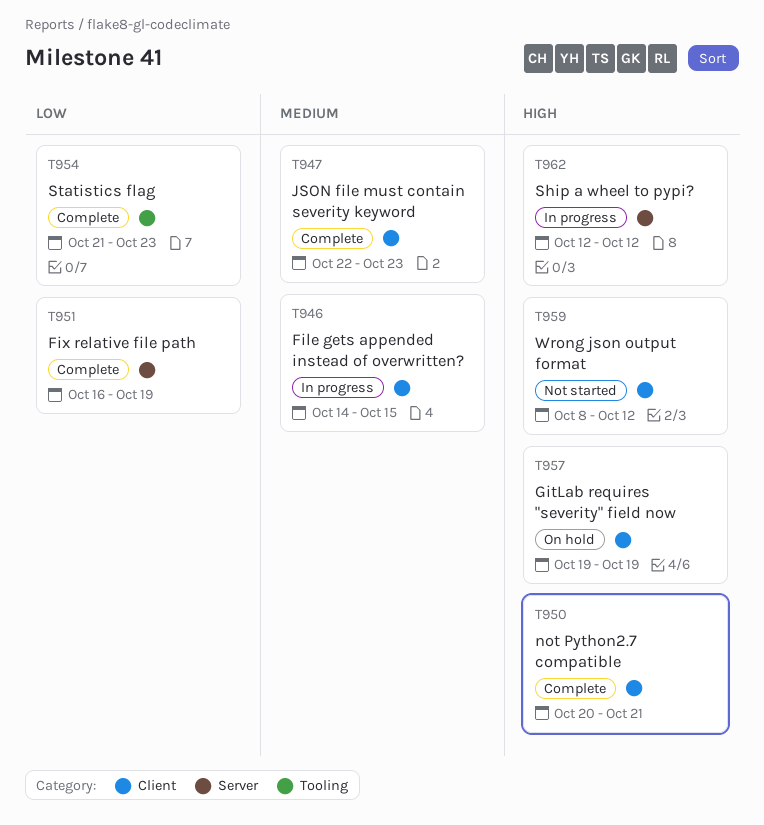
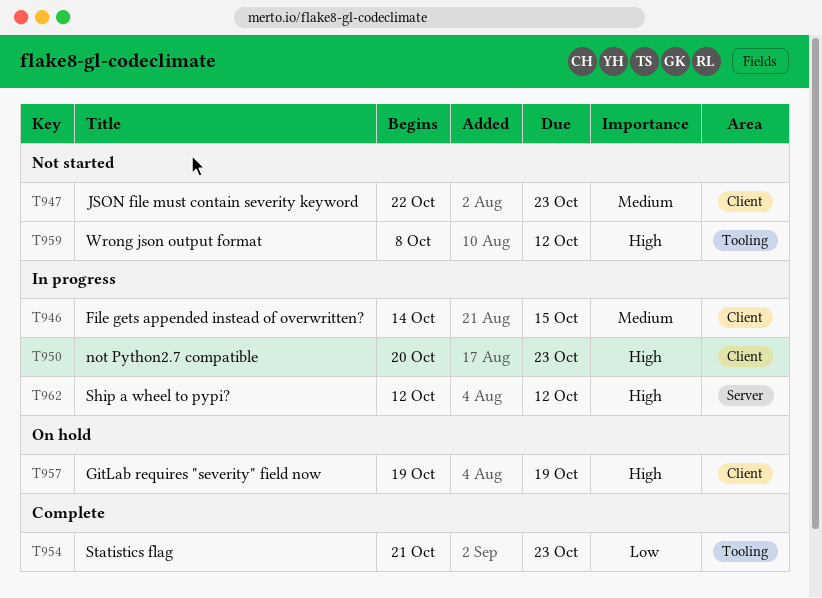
T947, status: Complete -> Not started
T950, status: Complete -> In progress
T950, due: Oct 21 -> Oct 23
T951: present -> none
T959, label: Client -> Tooling

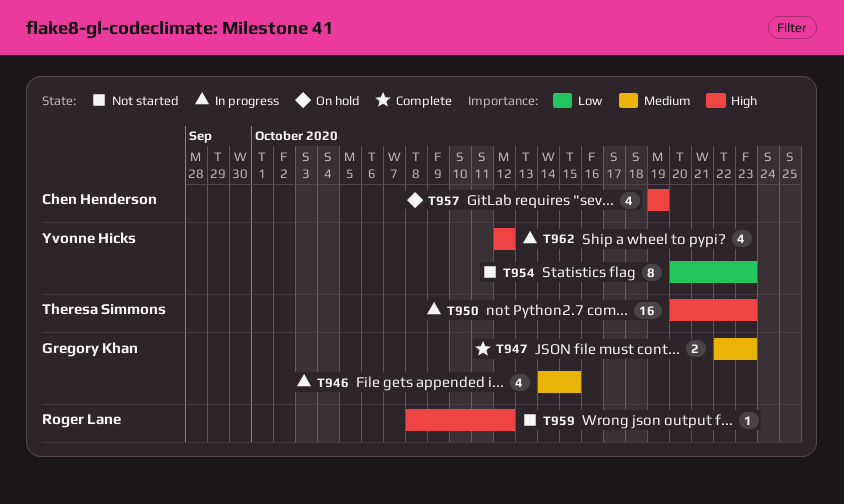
T947, status: Not started -> Complete
T954, status: Complete -> Not started
T954, start: Oct 21 -> Oct 20

